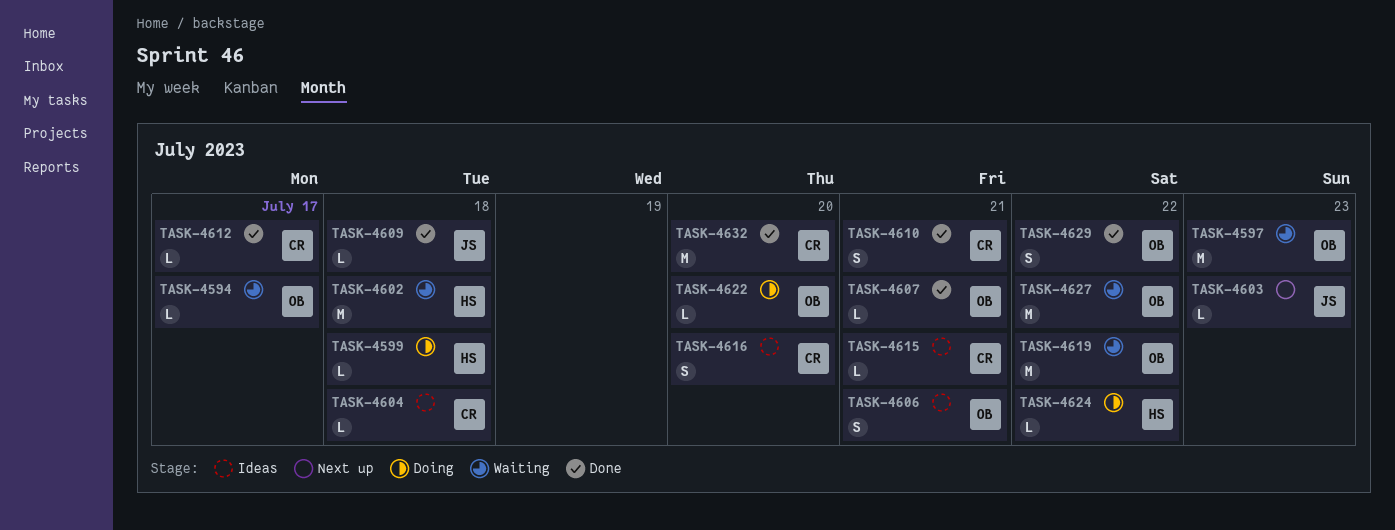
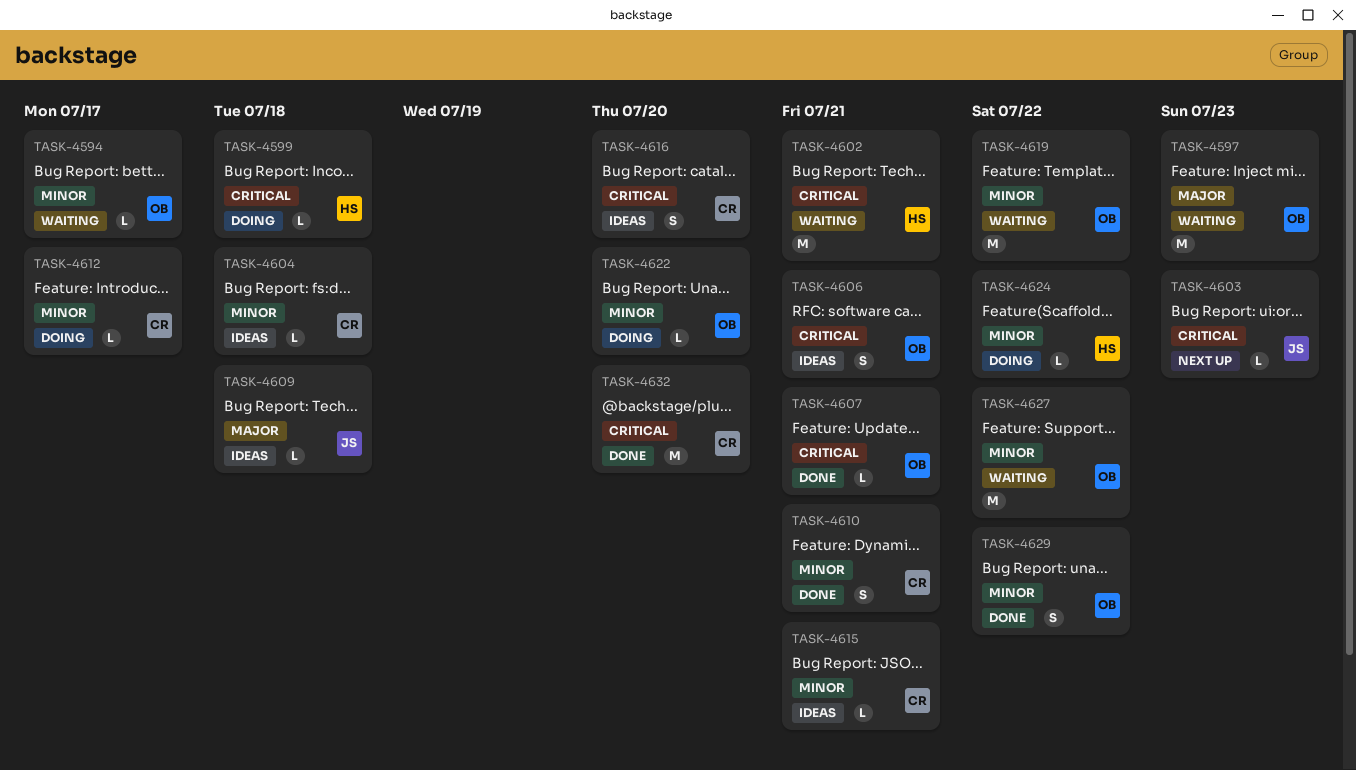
TASK-4602, due: Jul 18 -> Jul 21
TASK-4609, status: Done -> Ideas
TASK-4612, status: Done -> Doing

